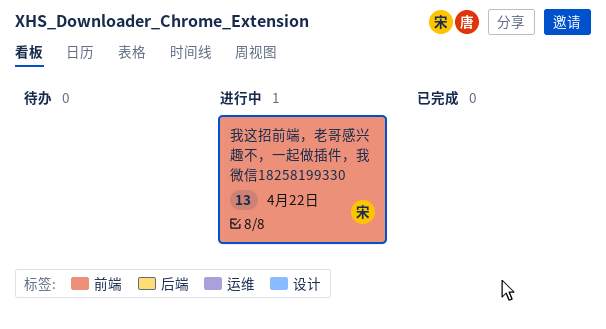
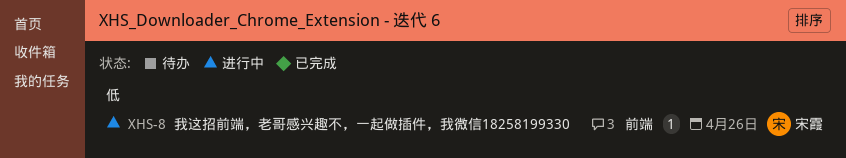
我这招前端，老哥感兴趣不，一起做插件，我微信18258199330, estimate: 13 -> 1
我这招前端，老哥感兴趣不，一起做插件，我微信18258199330, due: Apr 22 -> Apr 26

